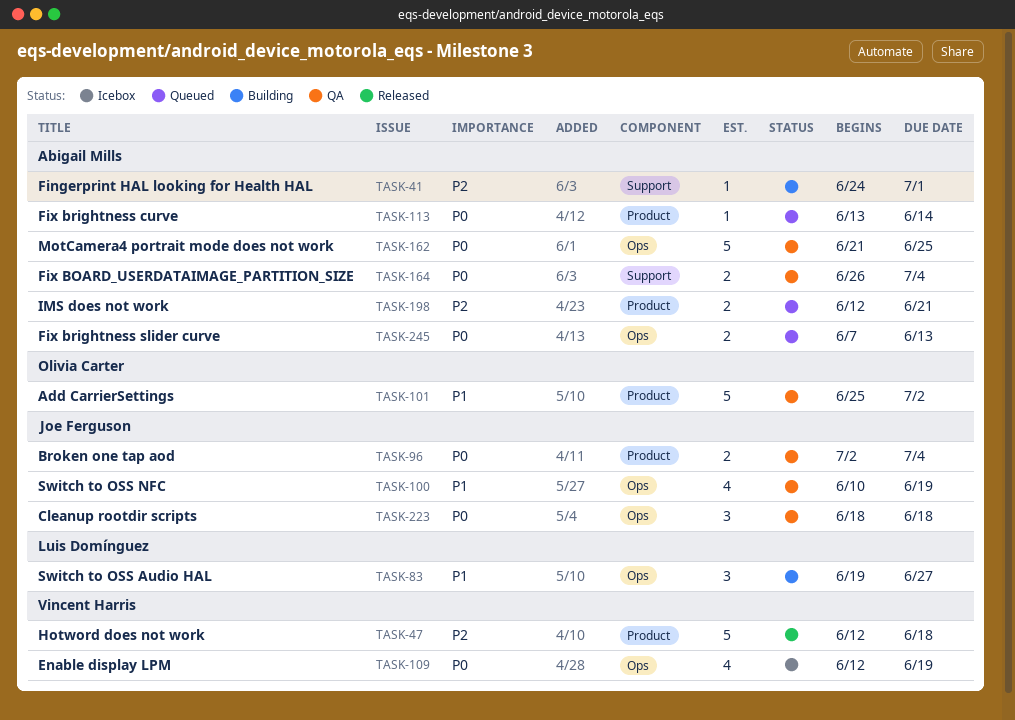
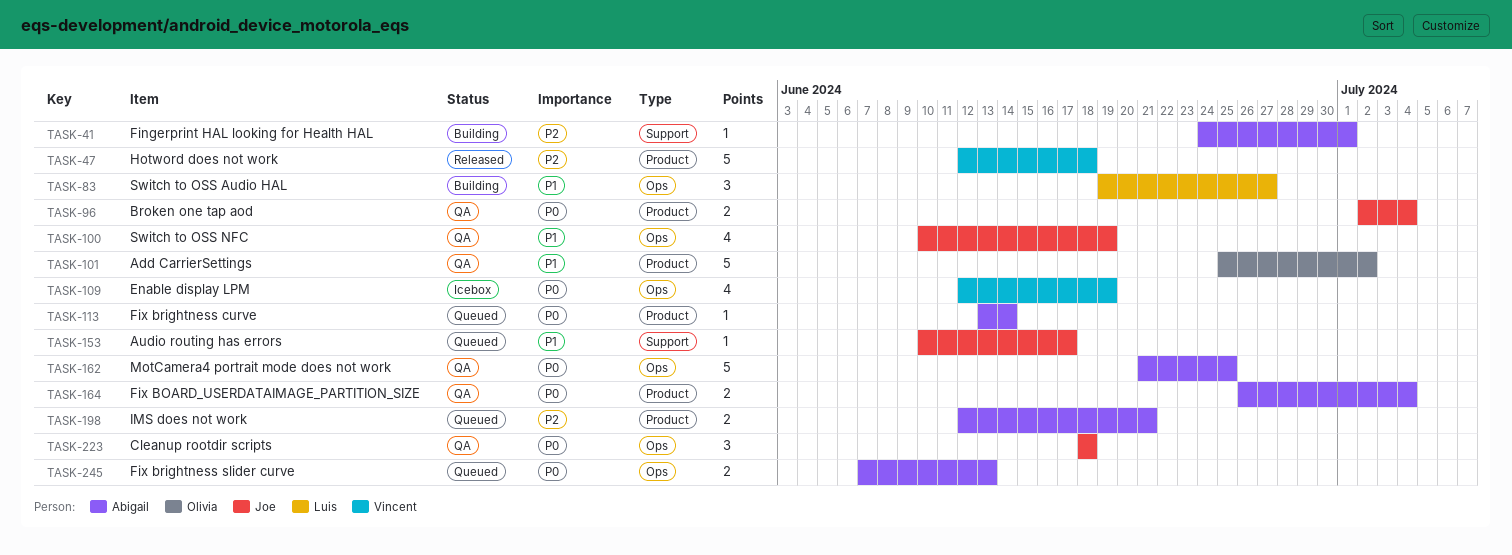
TASK-153: none -> present
TASK-164, label: Support -> Product

